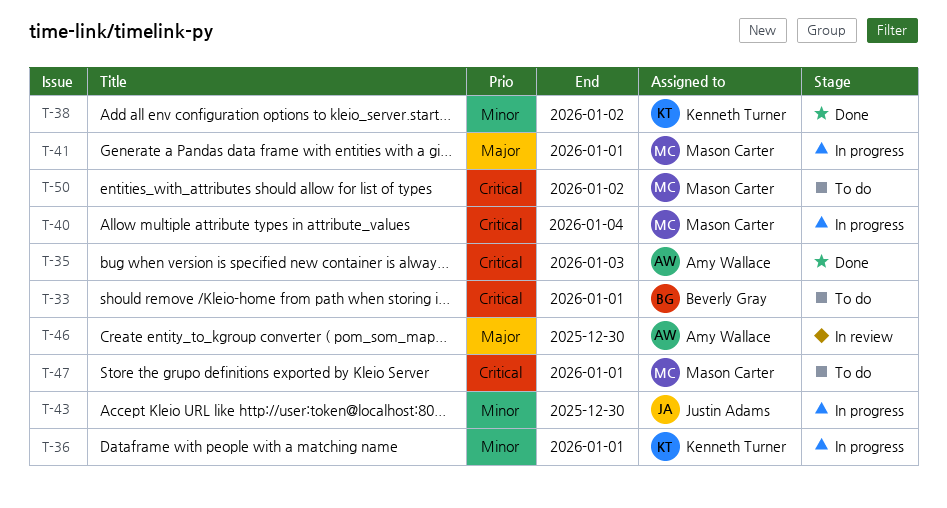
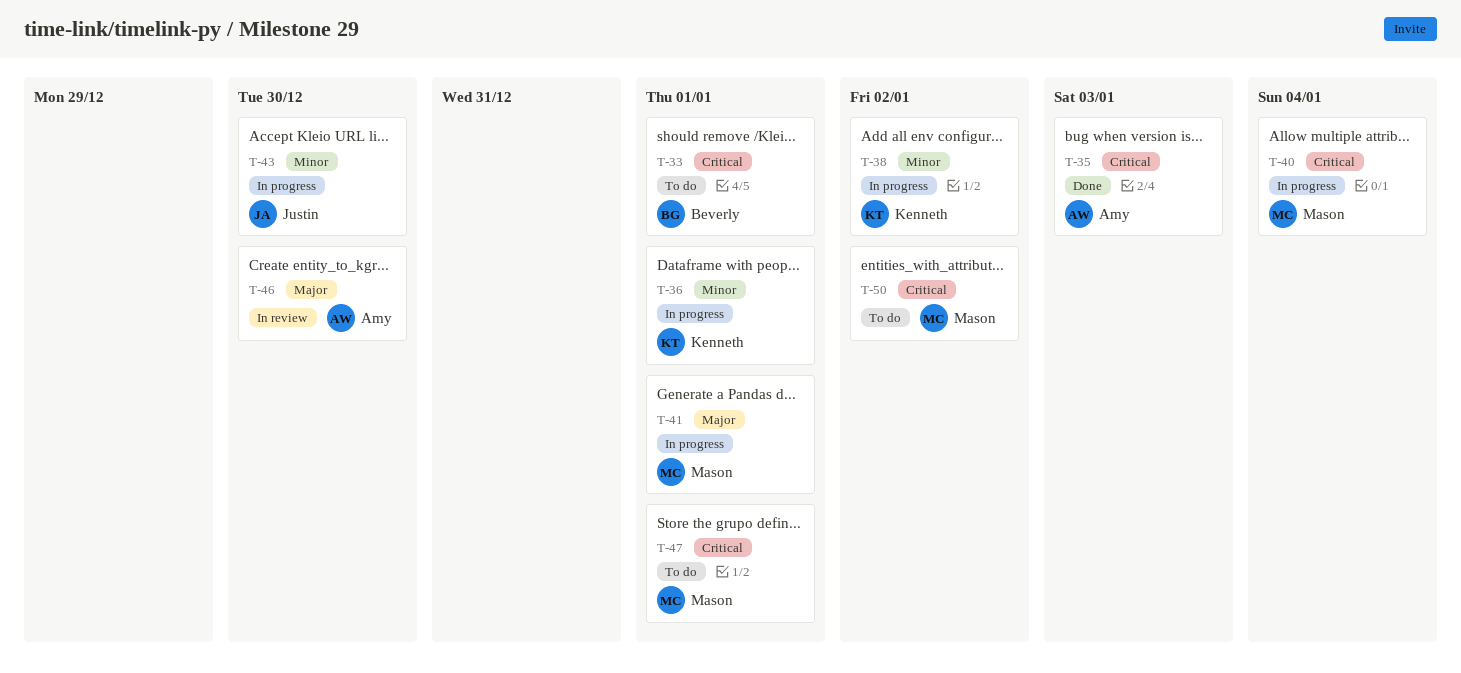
T-38, status: Done -> In progress

